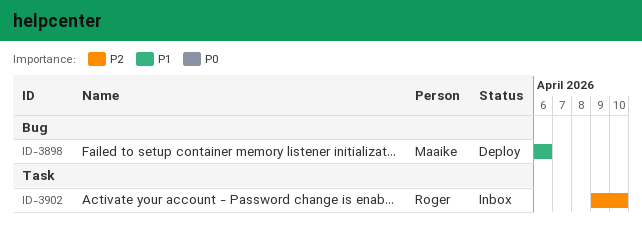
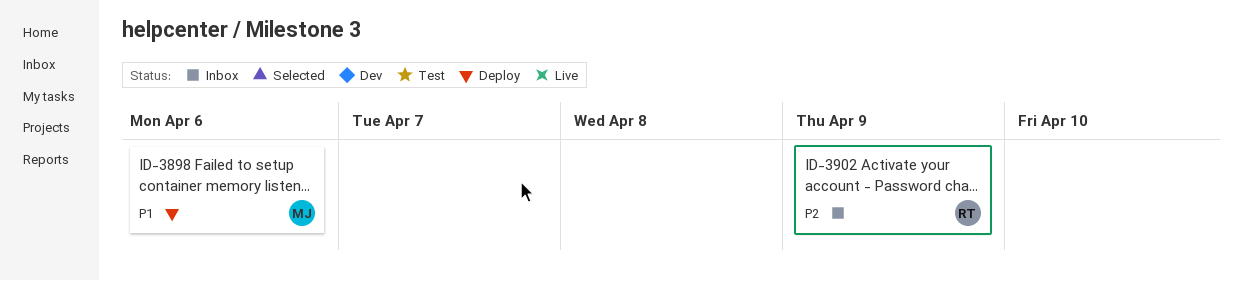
ID-3902, due: Apr 10 -> Apr 9

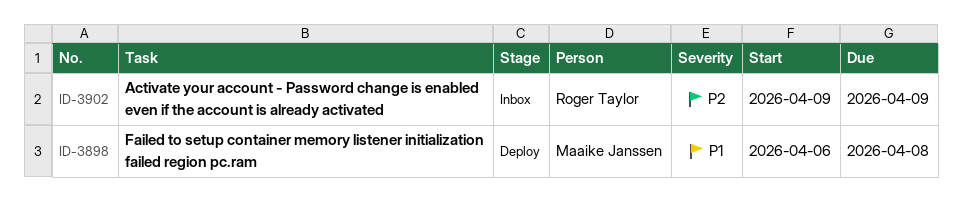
ID-3898, due: Apr 6 -> Apr 8

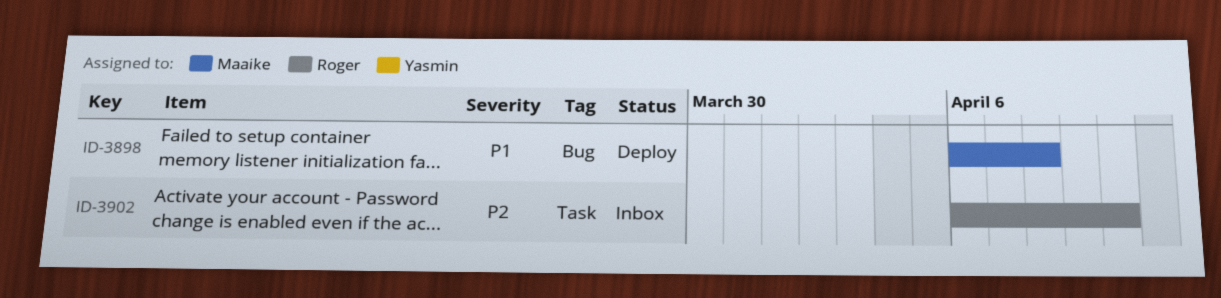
ID-3902, start: Apr 9 -> Apr 6
ID-3902, due: Apr 9 -> Apr 10

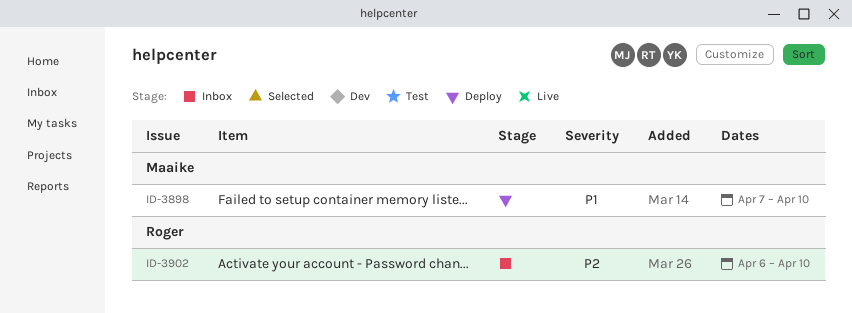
ID-3898, start: Apr 6 -> Apr 7
ID-3898, due: Apr 8 -> Apr 10

